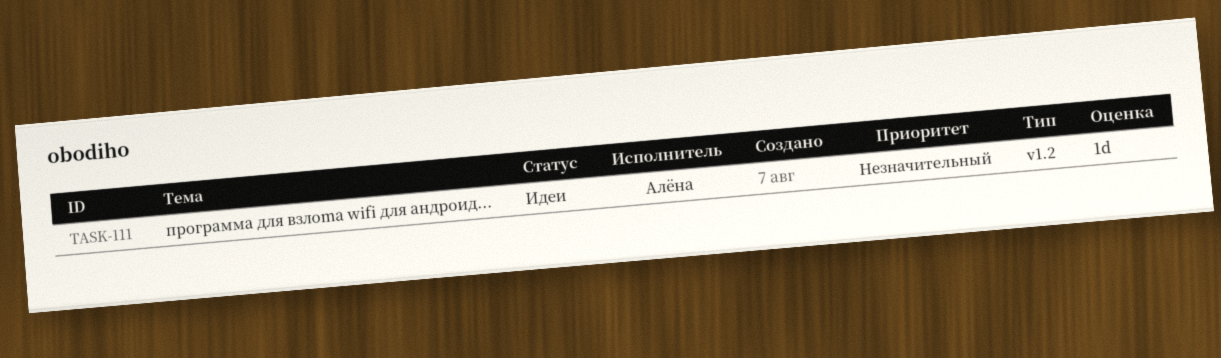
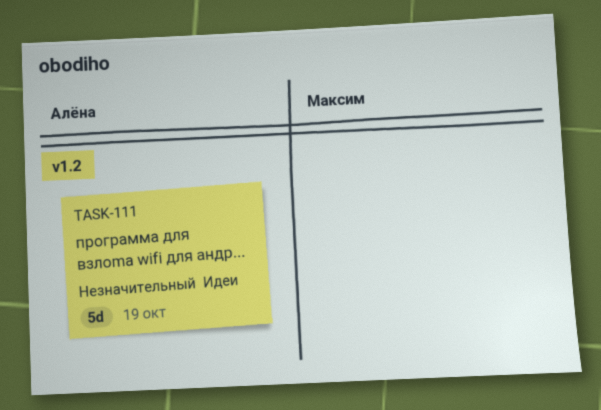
TASK-111, estimate: 1d -> 5d

